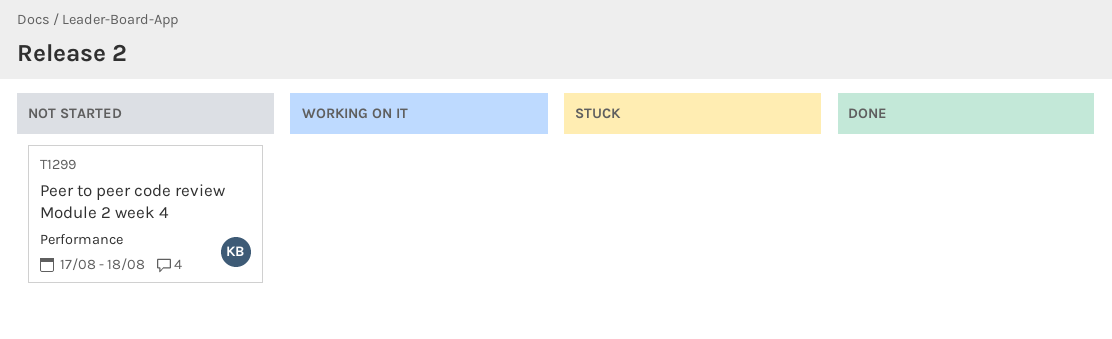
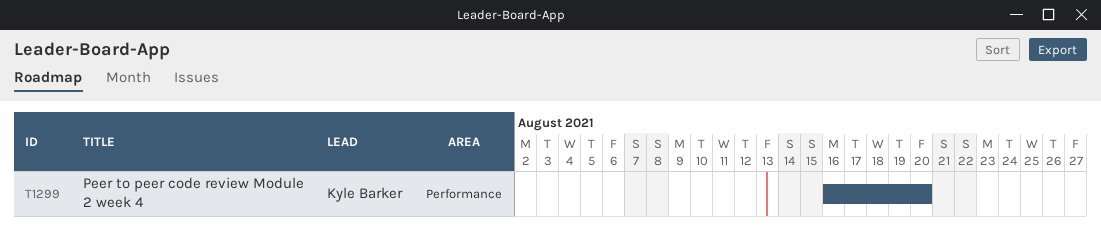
T1299, start: Aug 17 -> Aug 16
T1299, due: Aug 18 -> Aug 20

